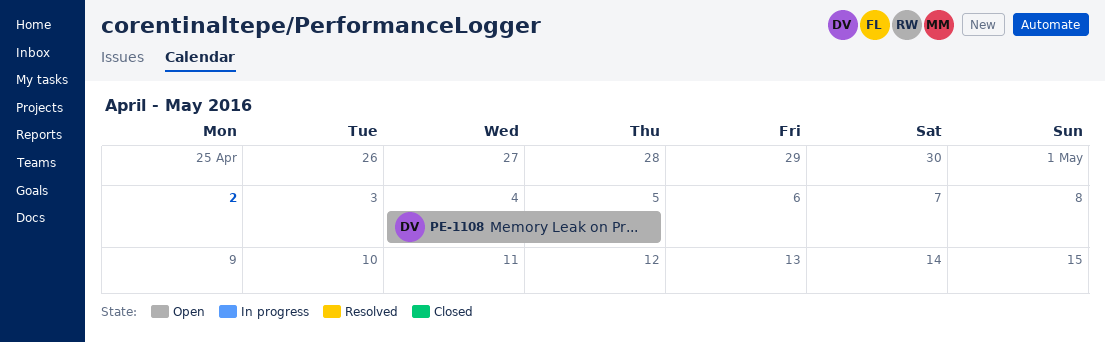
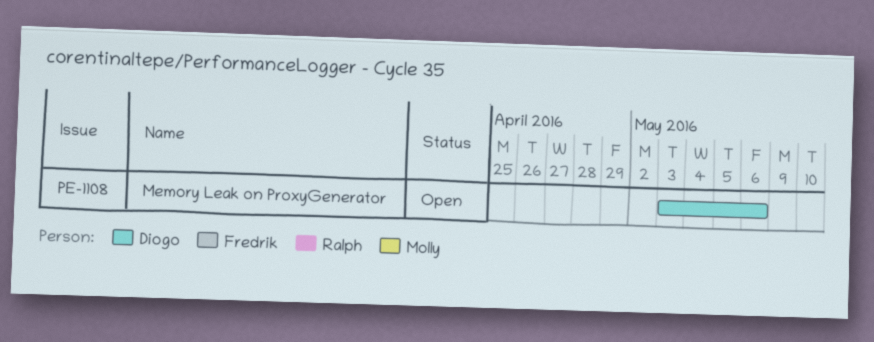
PE-1108, start: May 4 -> May 3
PE-1108, due: May 5 -> May 6

